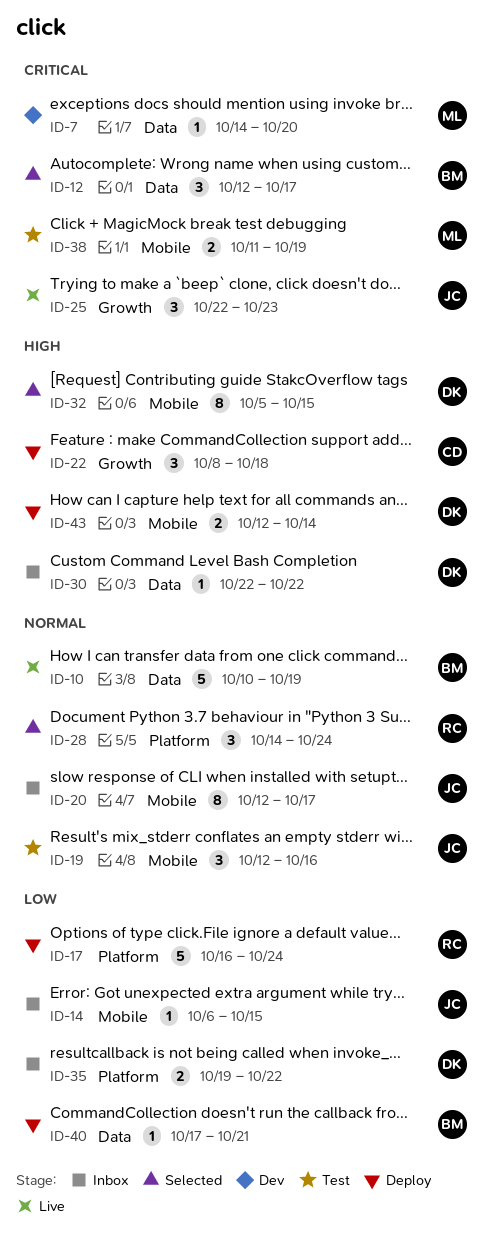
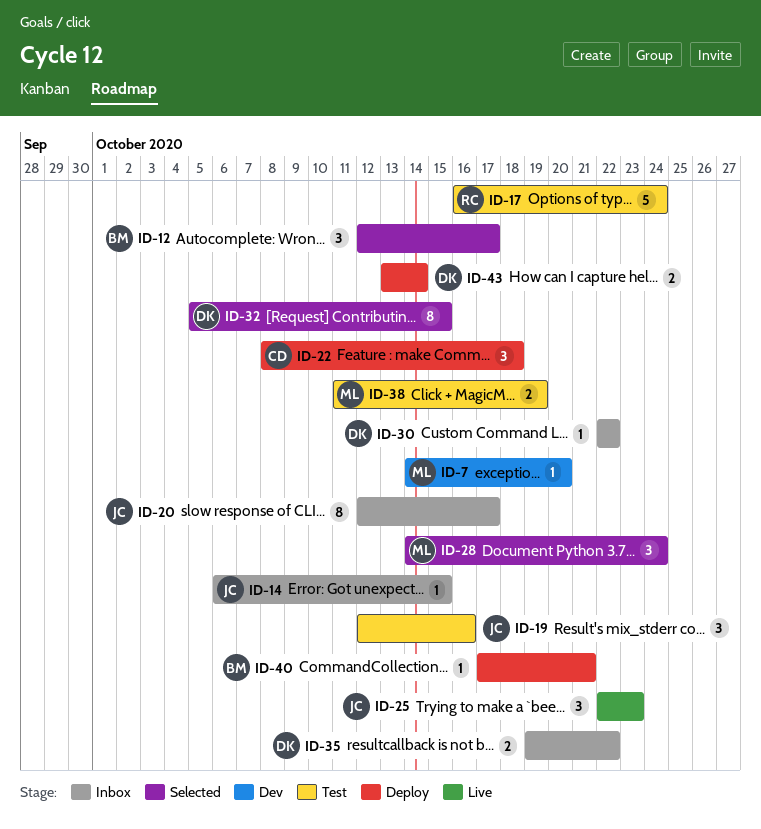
ID-10: present -> none
ID-17, status: Deploy -> Test
ID-28, owner: RC -> ML
ID-43, start: Oct 12 -> Oct 13

